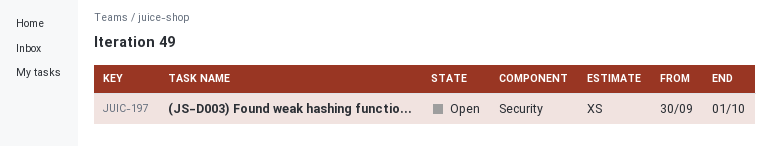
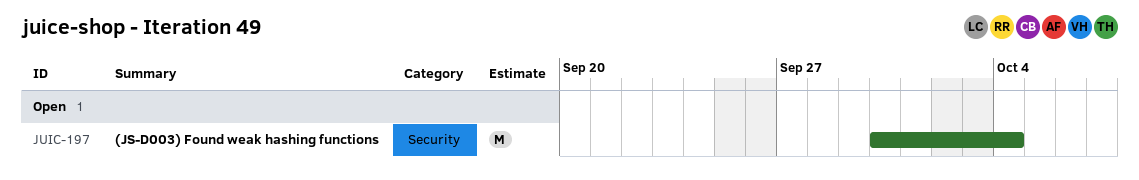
JUIC-197, estimate: XS -> M
JUIC-197, due: Oct 1 -> Oct 4

